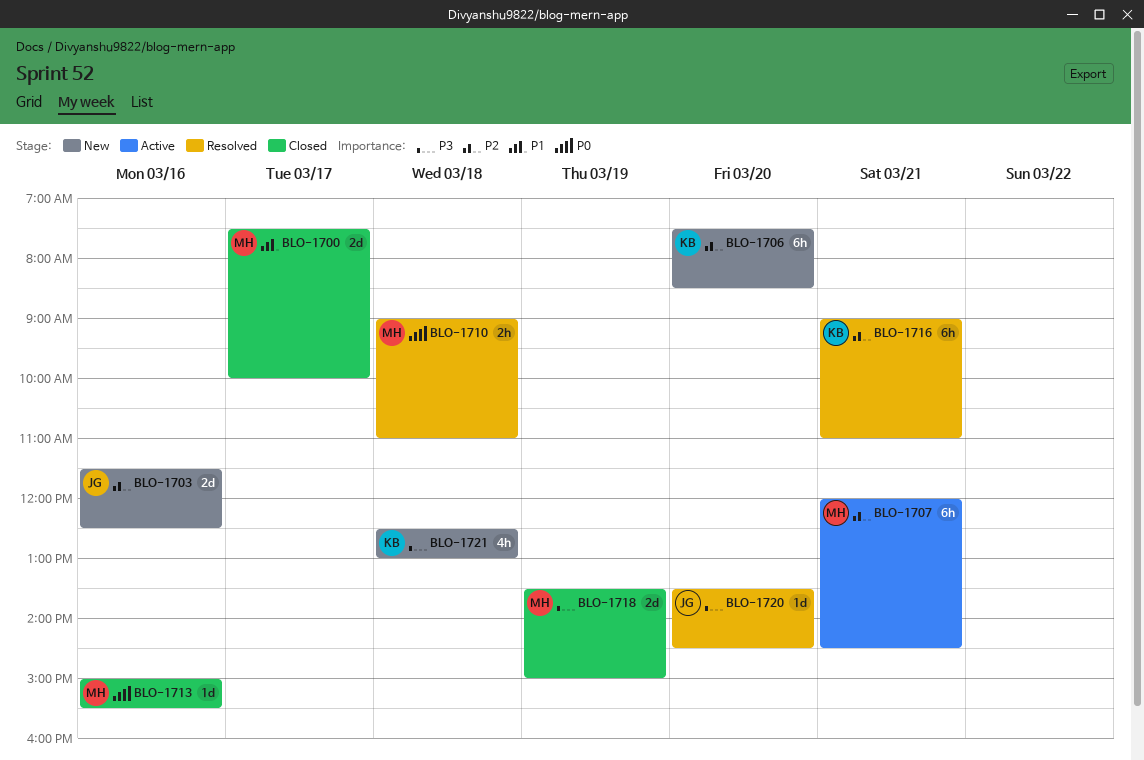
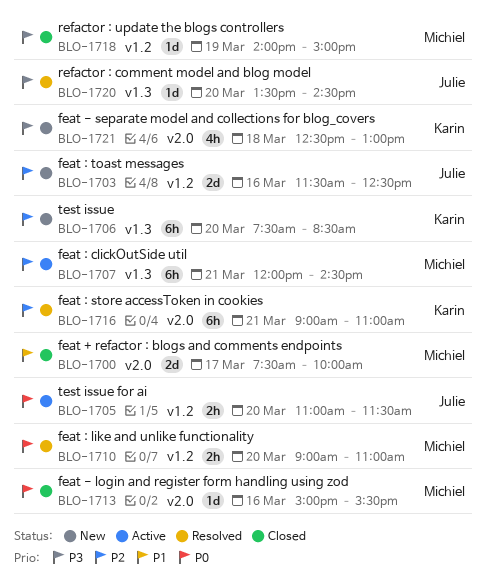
BLO-1705: none -> present
BLO-1710, day: Mar 18 -> Mar 20
BLO-1718, estimate: 2d -> 1d
BLO-1718, begins: 13:30 -> 14:00

